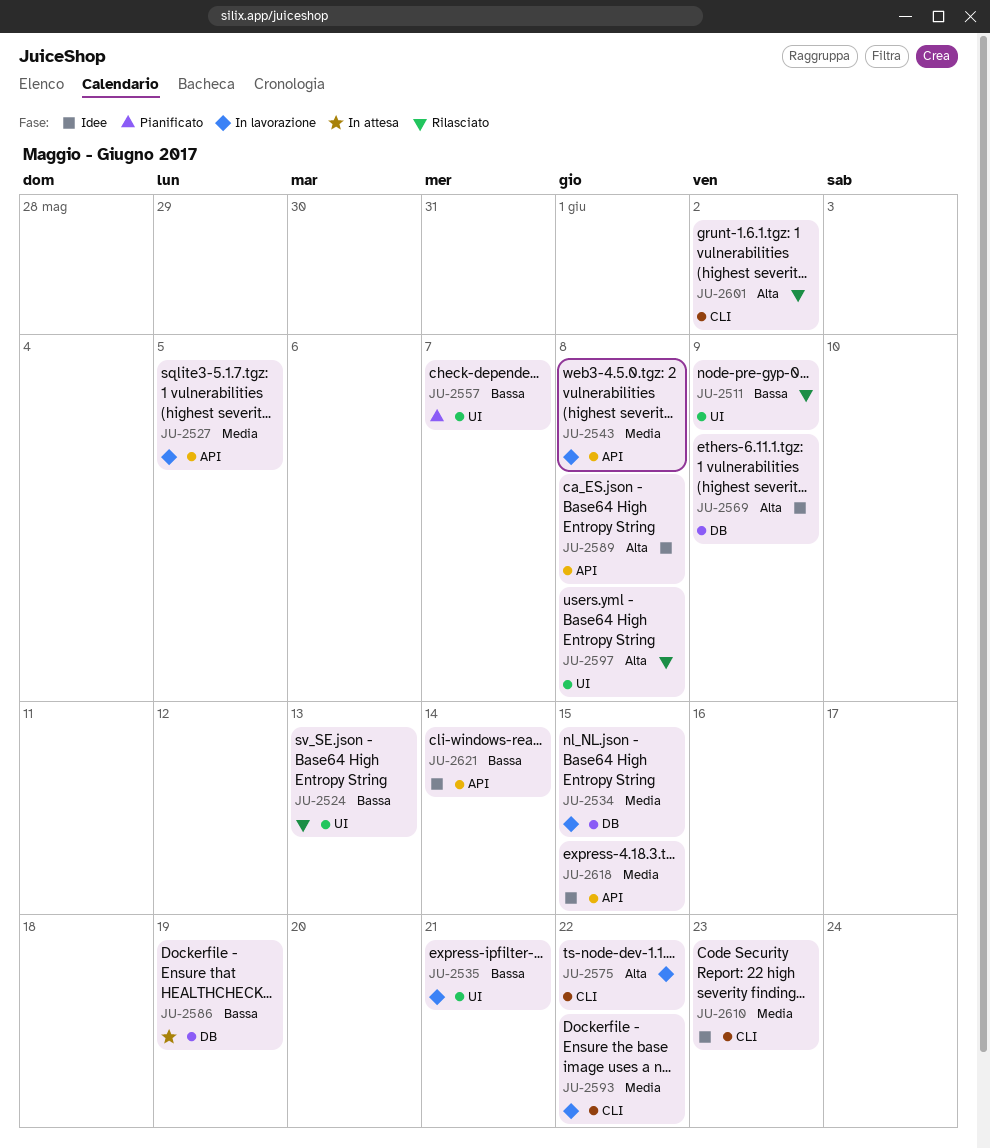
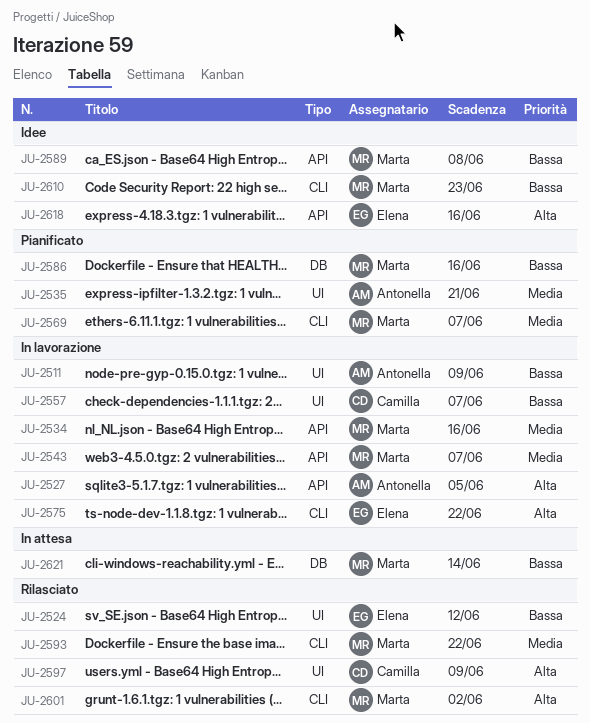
JU-2511, status: Rilasciato -> In lavorazione
JU-2524, due: Jun 13 -> Jun 12
JU-2527, priority: Media -> Alta
JU-2534, label: DB -> API
JU-2534, due: Jun 15 -> Jun 16
JU-2535, status: In lavorazione -> Pianificato
JU-2535, priority: Bassa -> Media
JU-2543, due: Jun 8 -> Jun 7
JU-2557, status: Pianificato -> In lavorazione
JU-2569, status: Idee -> Pianificato
JU-2569, priority: Alta -> Media
JU-2569, label: DB -> CLI
JU-2569, due: Jun 9 -> Jun 7
JU-2586, status: In attesa -> Pianificato
JU-2586, due: Jun 19 -> Jun 16
JU-2589, priority: Alta -> Bassa
JU-2593, status: In lavorazione -> Rilasciato
JU-2597, due: Jun 8 -> Jun 9
JU-2610, priority: Media -> Bassa
JU-2618, priority: Media -> Alta
JU-2618, due: Jun 15 -> Jun 16
JU-2621, status: Idee -> In attesa
JU-2621, label: API -> DB

